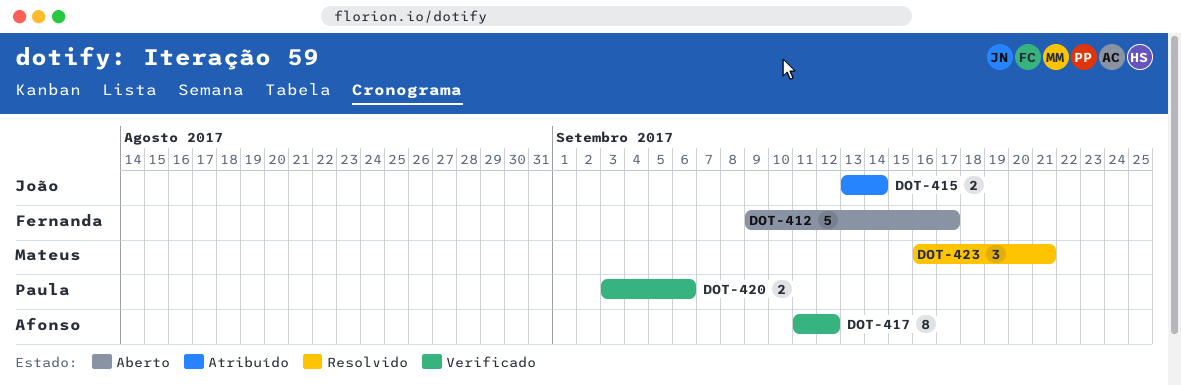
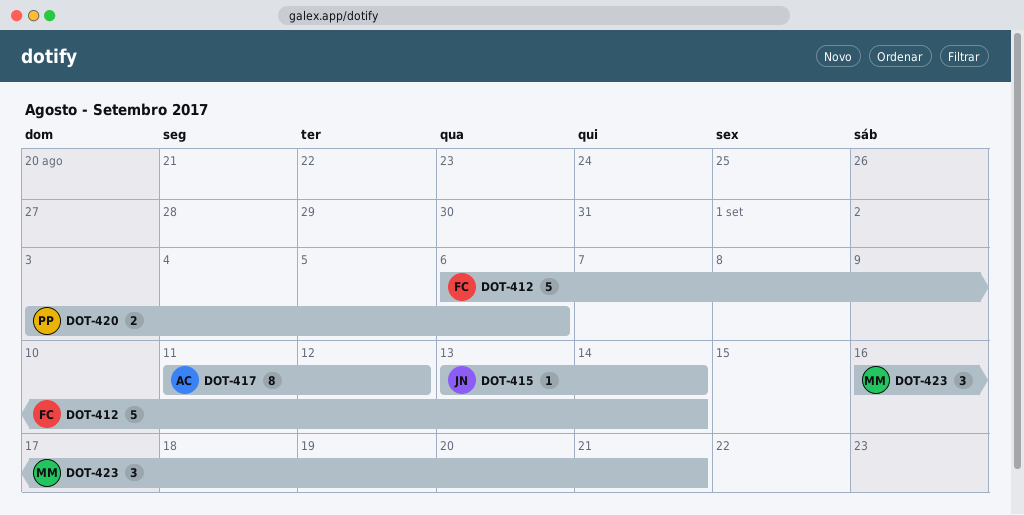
DOT-412, start: Sep 9 -> Sep 6
DOT-412, due: Sep 17 -> Sep 14
DOT-415, estimate: 2 -> 1

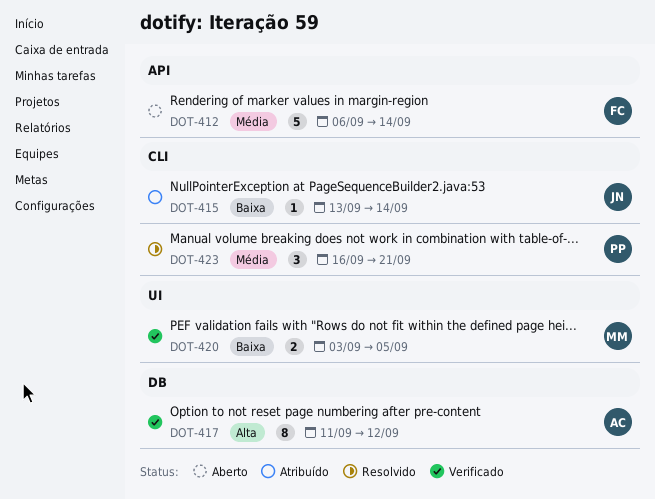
DOT-420, owner: PP -> MM
DOT-420, due: Sep 6 -> Sep 5
DOT-423, owner: MM -> PP

